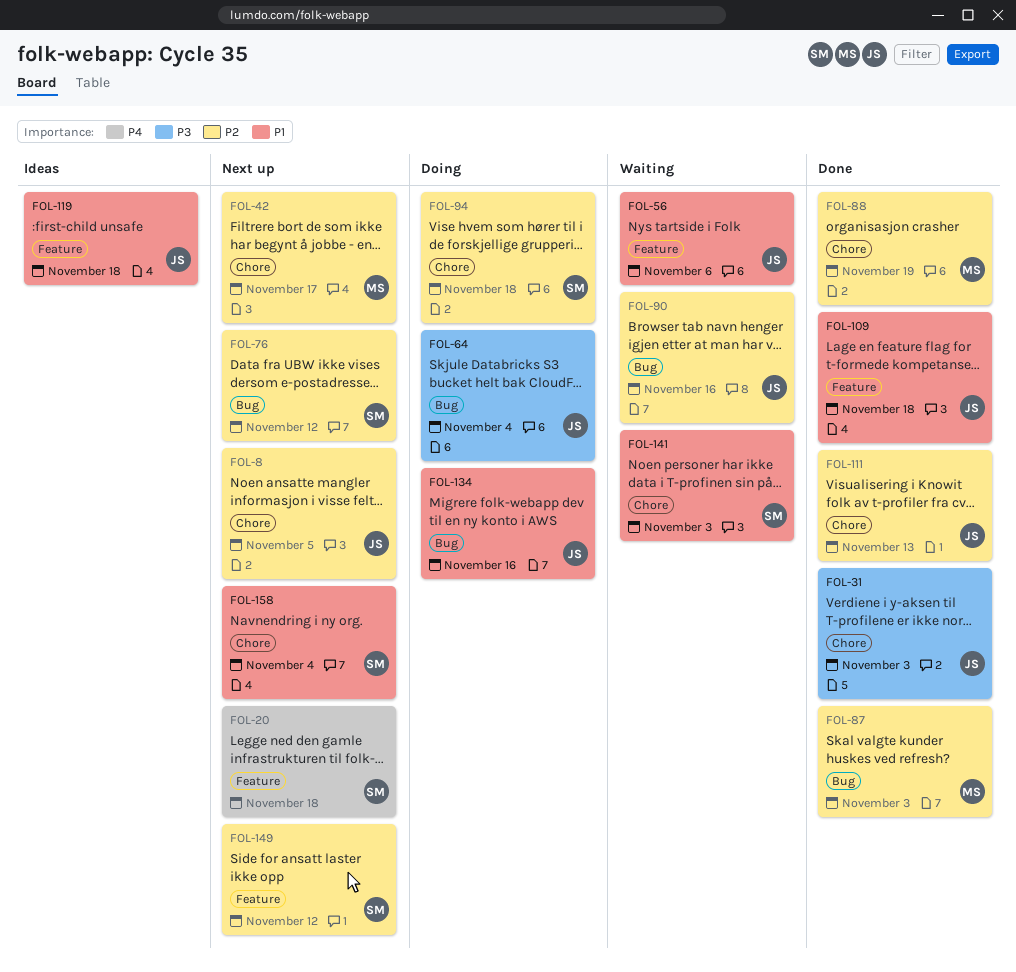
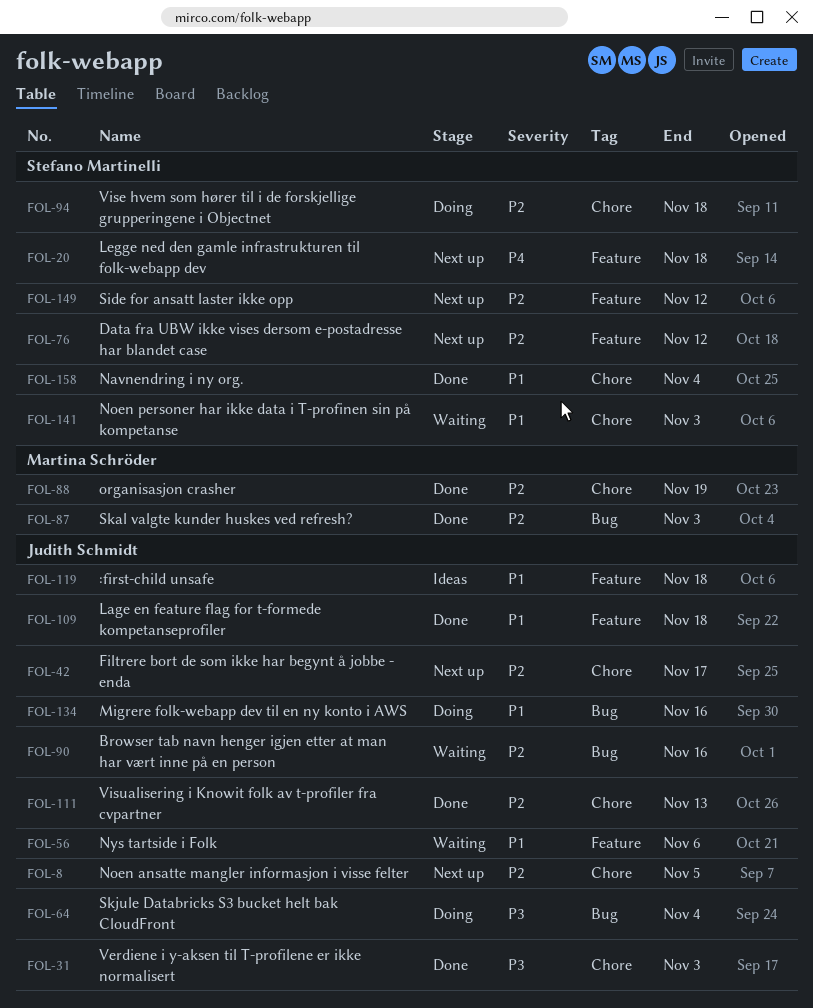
FOL-42, owner: Martina Schröder -> Judith Schmidt
FOL-76, label: Bug -> Feature
FOL-158, status: Next up -> Done

